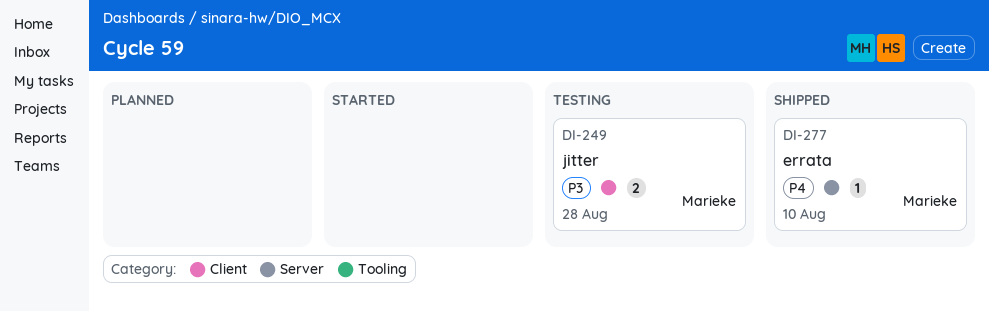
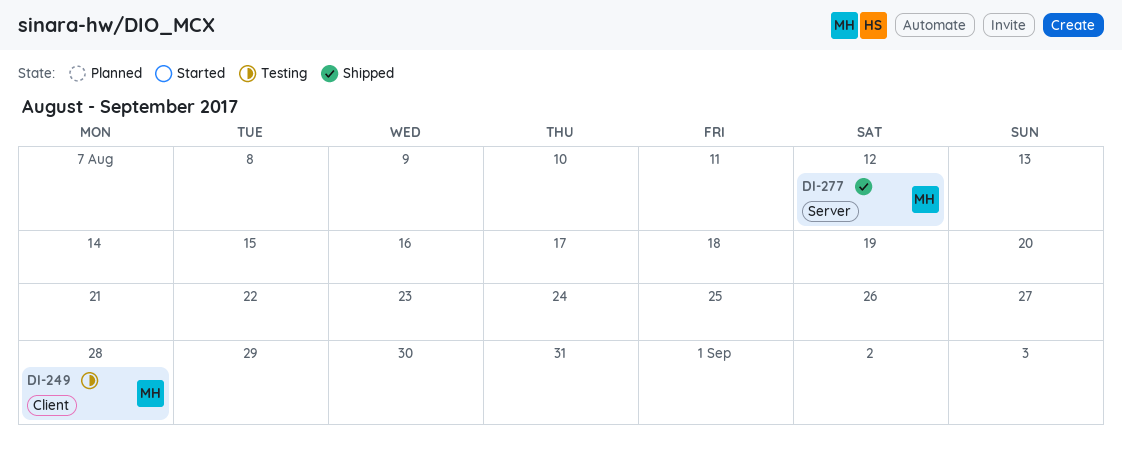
DI-277, due: Aug 10 -> Aug 12

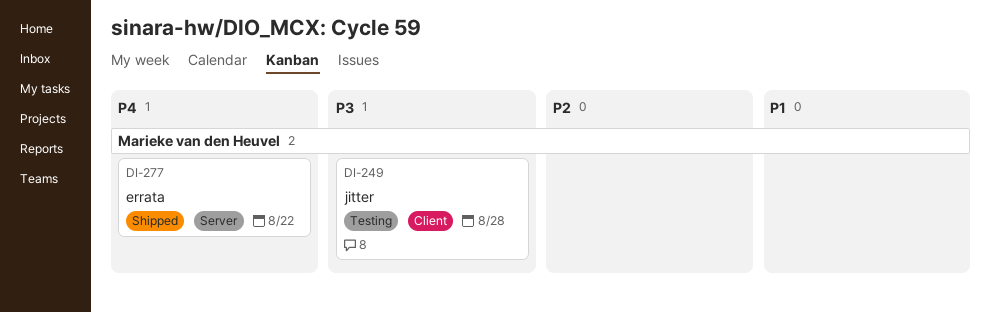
DI-277, due: Aug 12 -> Aug 22

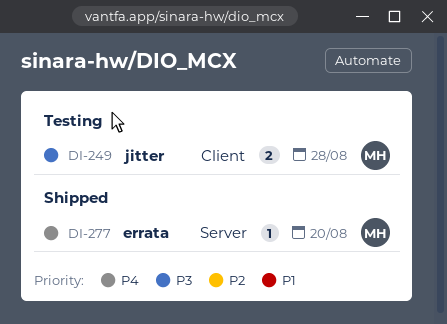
DI-277, due: Aug 22 -> Aug 20

